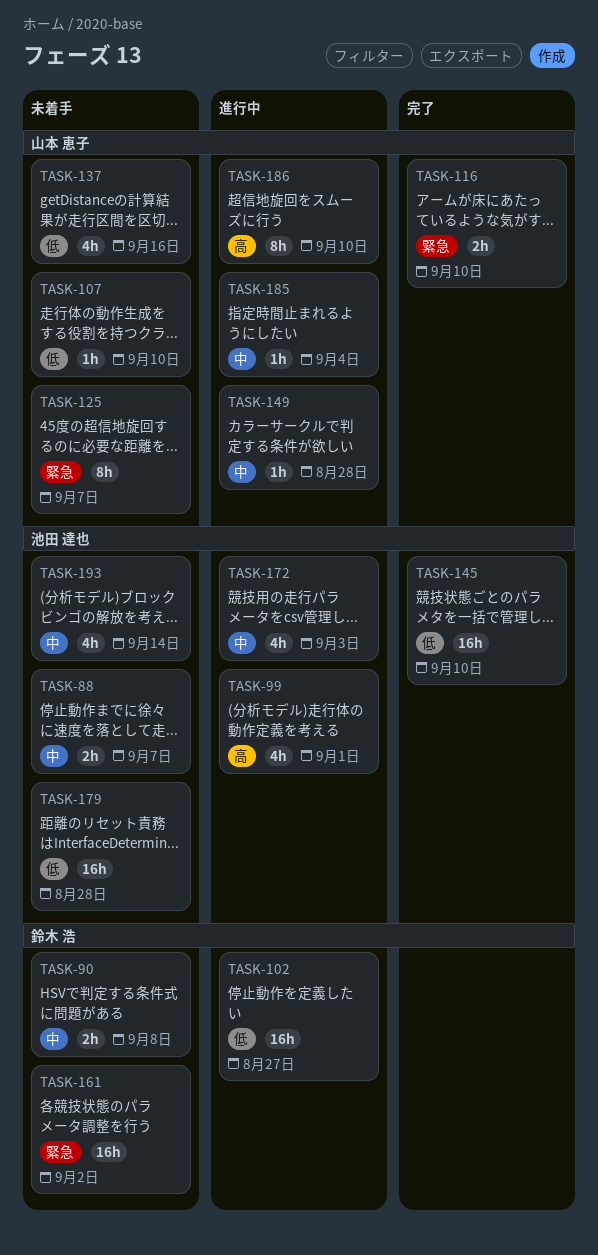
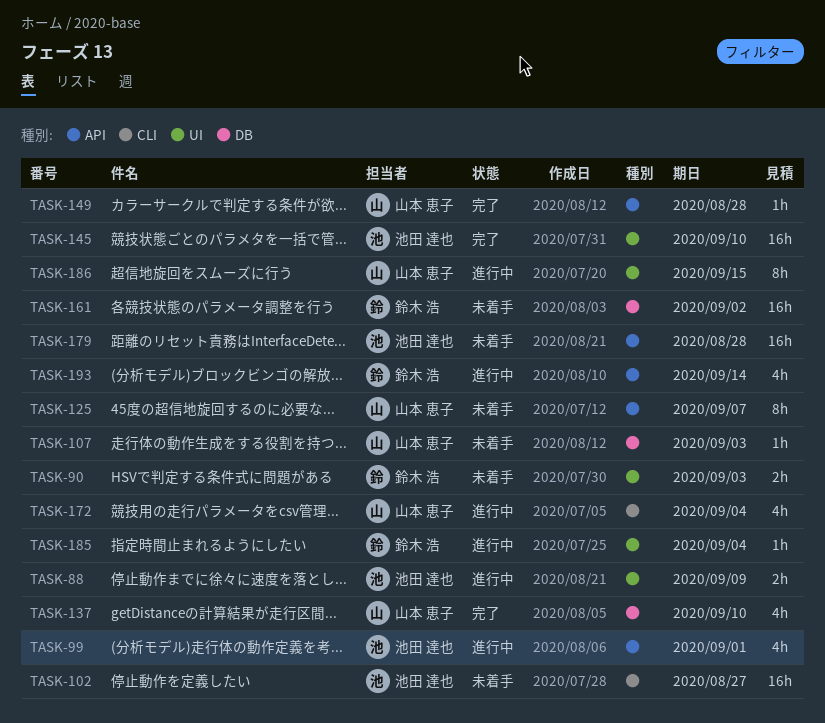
TASK-88, status: 未着手 -> 進行中
TASK-88, due: Sep 7 -> Sep 9
TASK-90, due: Sep 8 -> Sep 3
TASK-102, status: 進行中 -> 未着手
TASK-102, owner: 鈴木 浩 -> 池田 達也
TASK-107, due: Sep 10 -> Sep 3
TASK-116: present -> none
TASK-137, status: 未着手 -> 完了
TASK-137, due: Sep 16 -> Sep 10
TASK-149, status: 進行中 -> 完了
TASK-172, owner: 池田 達也 -> 山本 恵子
TASK-172, due: Sep 3 -> Sep 4
TASK-185, owner: 山本 恵子 -> 鈴木 浩
TASK-186, due: Sep 10 -> Sep 15
TASK-193, status: 未着手 -> 進行中
TASK-193, owner: 池田 達也 -> 鈴木 浩

